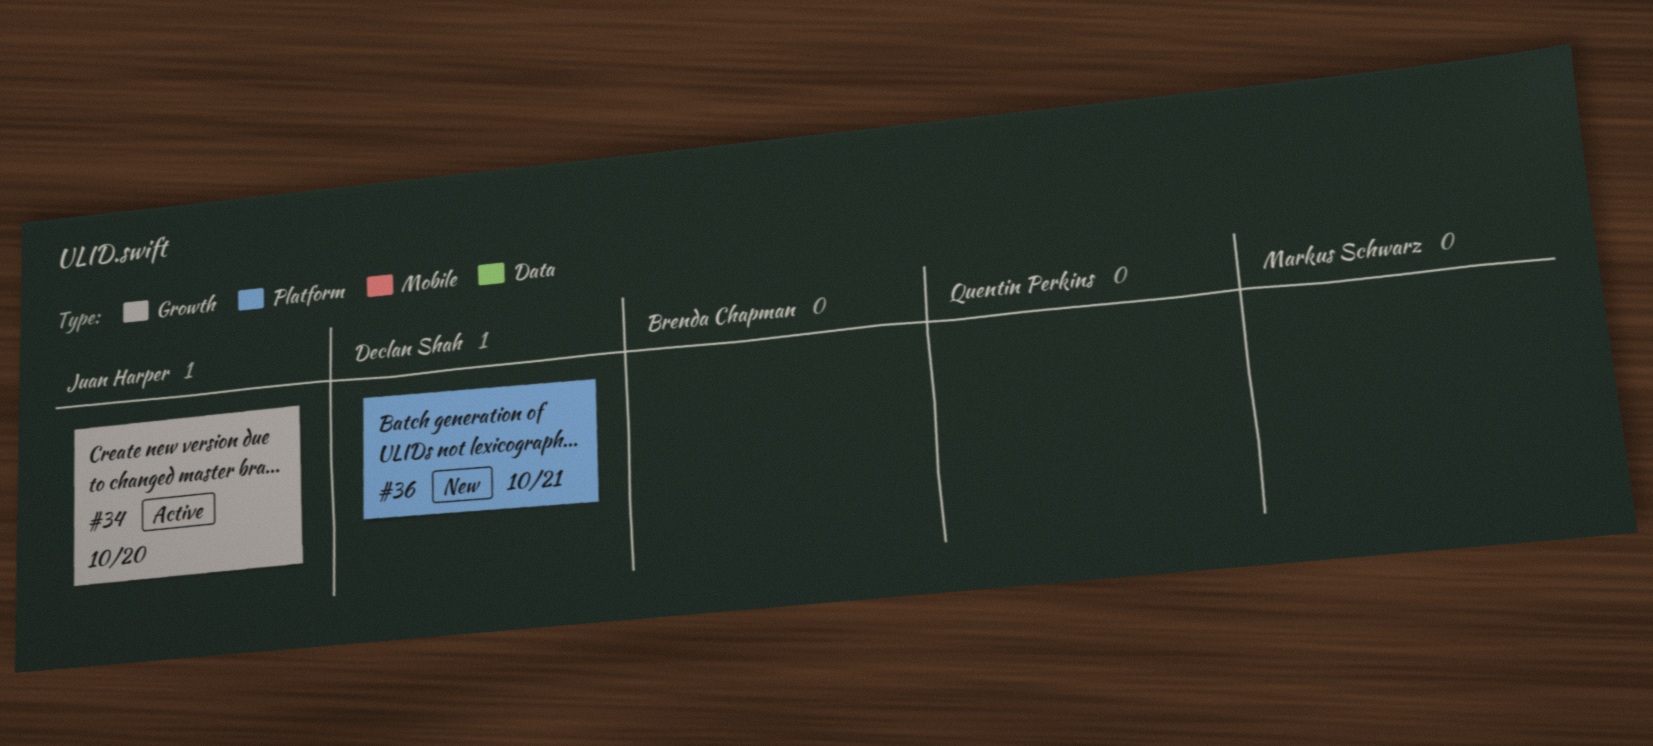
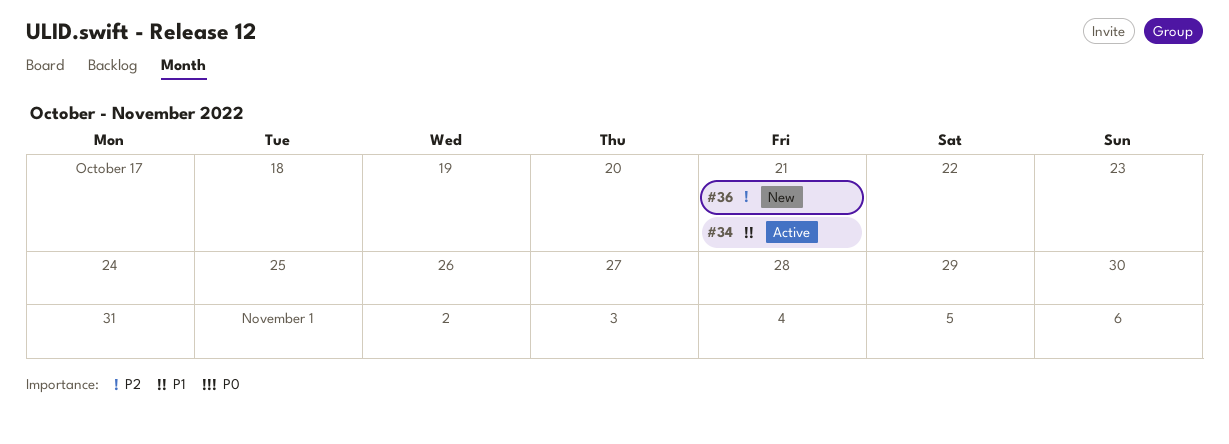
#34, due: Oct 20 -> Oct 21

